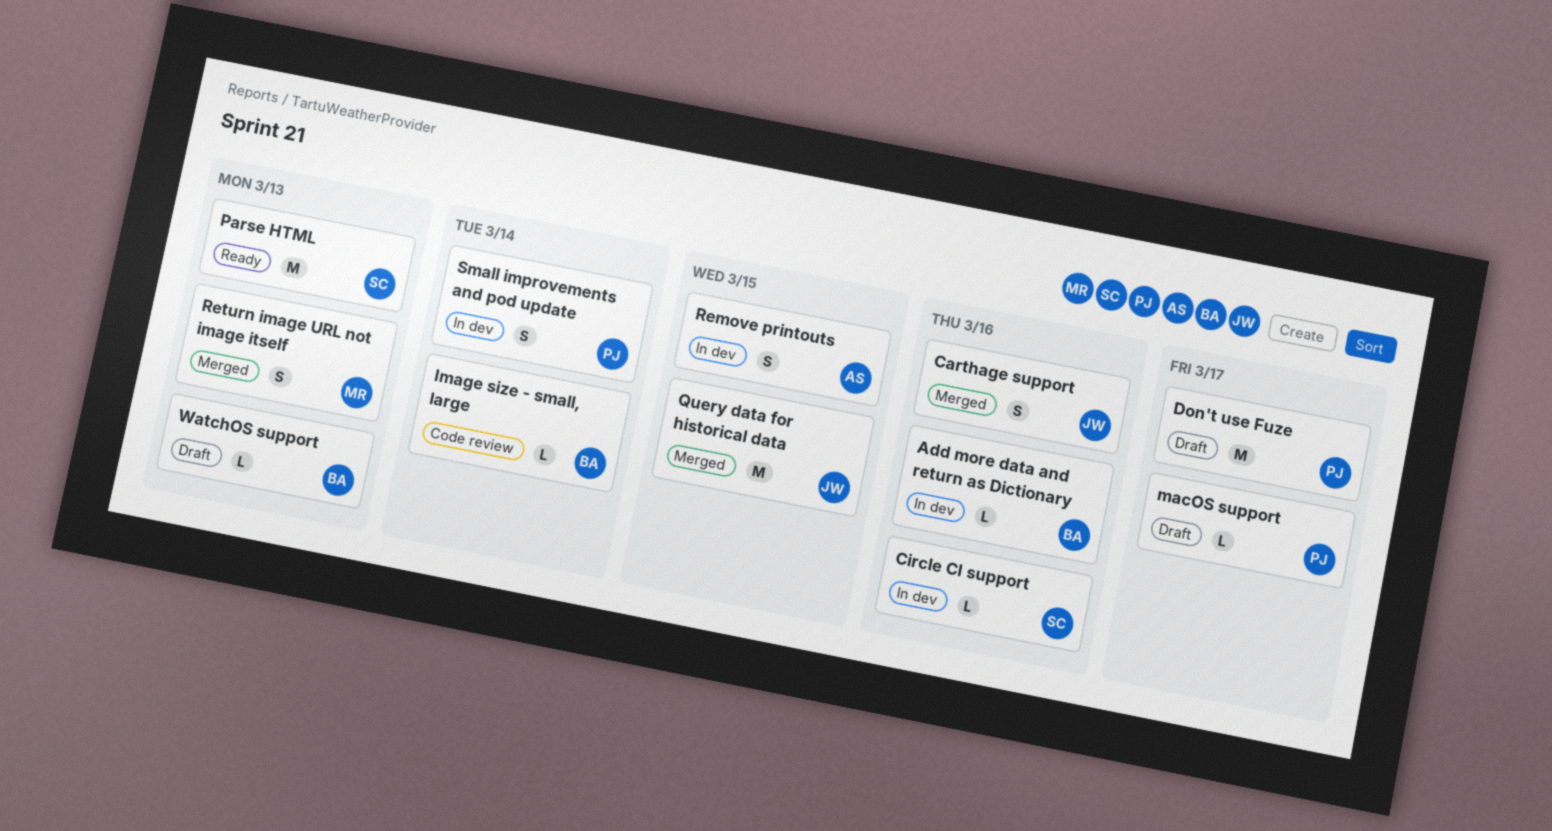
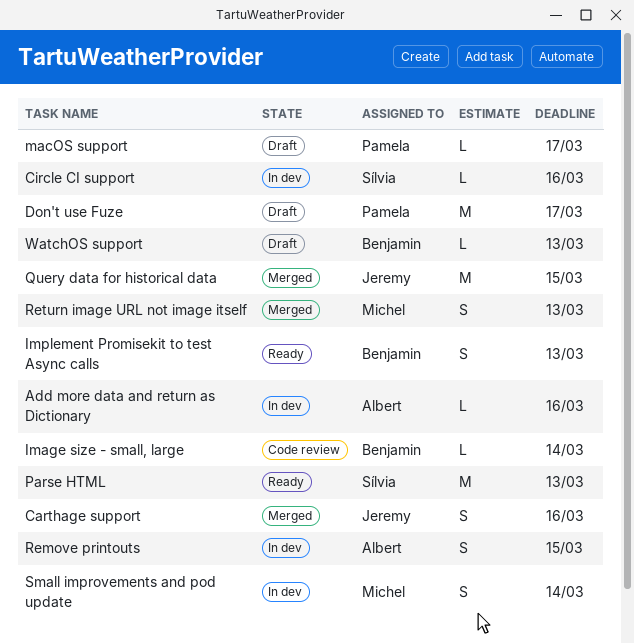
Add more data and return as Dictionary, owner: Benjamin -> Albert
Implement Promisekit to test Async calls: none -> present
Small improvements and pod update, owner: Pamela -> Michel

